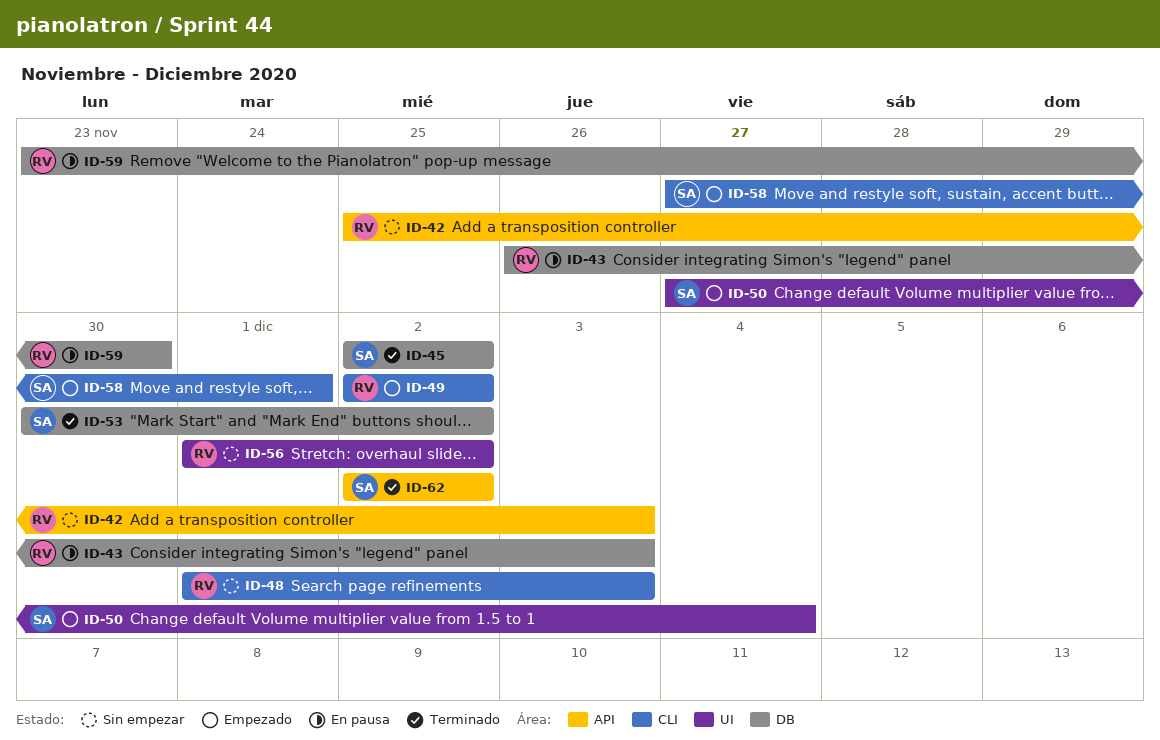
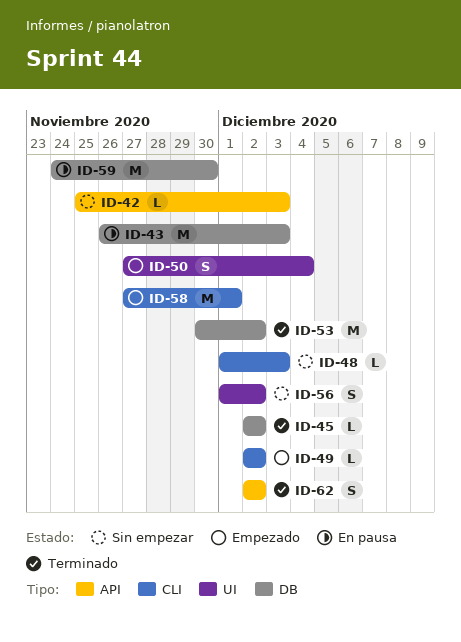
ID-59, start: Nov 23 -> Nov 24

